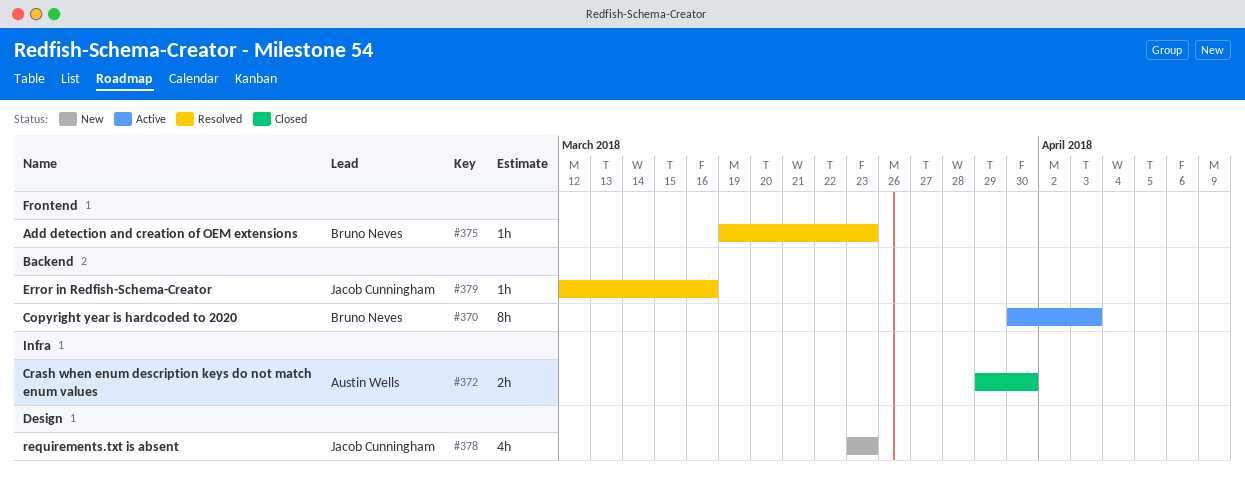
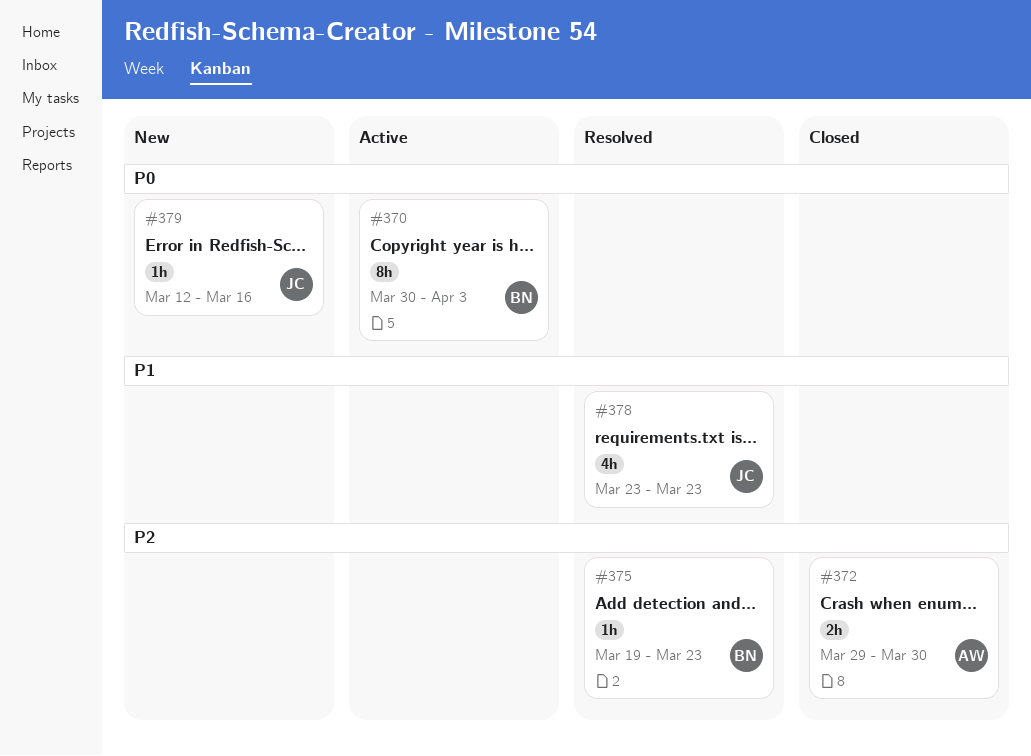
#378, status: New -> Resolved
#379, status: Resolved -> New

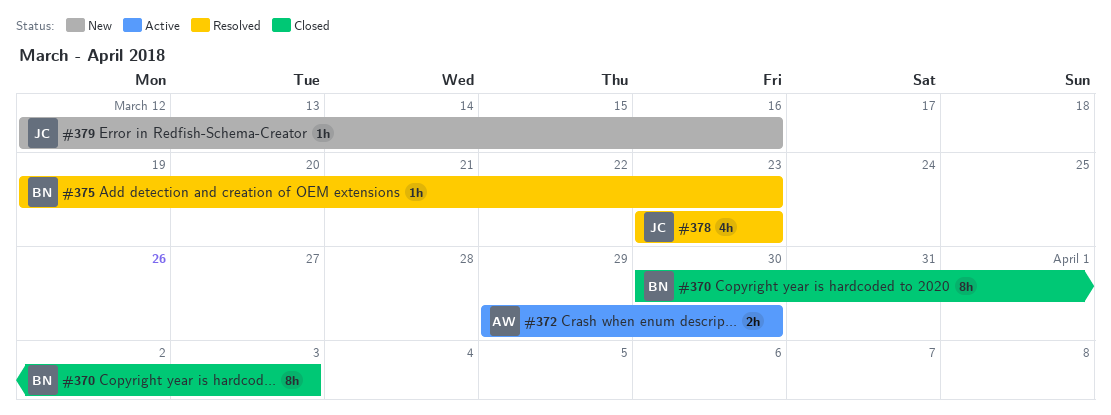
#370, status: Active -> Closed
#372, status: Closed -> Active

